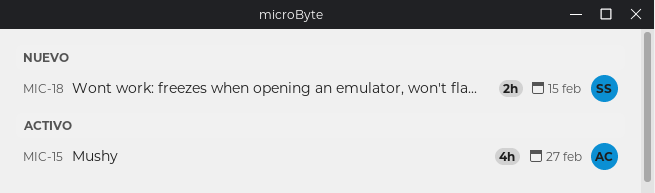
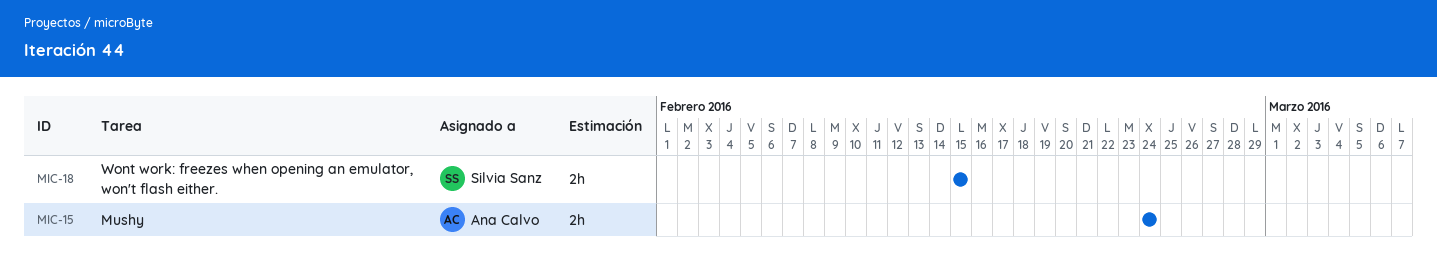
MIC-15, estimate: 4h -> 2h
MIC-15, due: Feb 27 -> Feb 24

